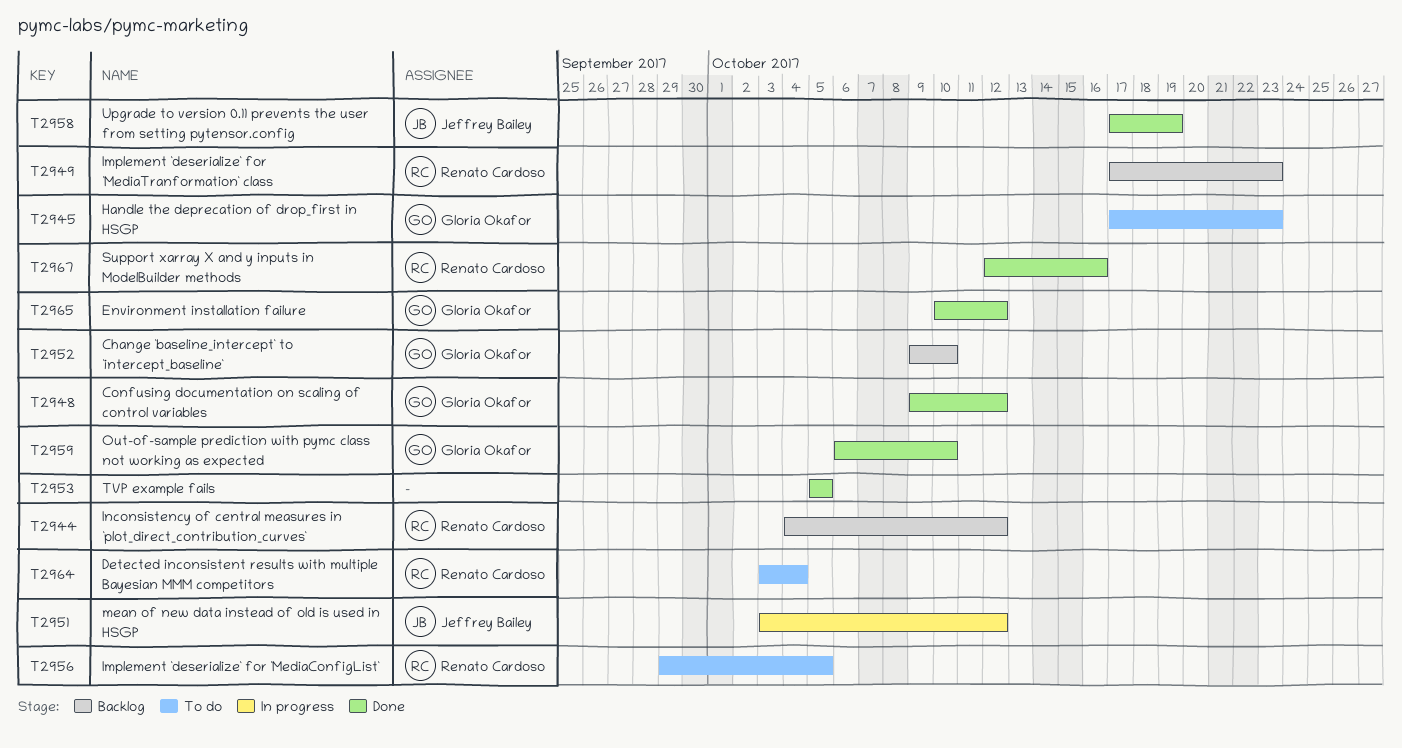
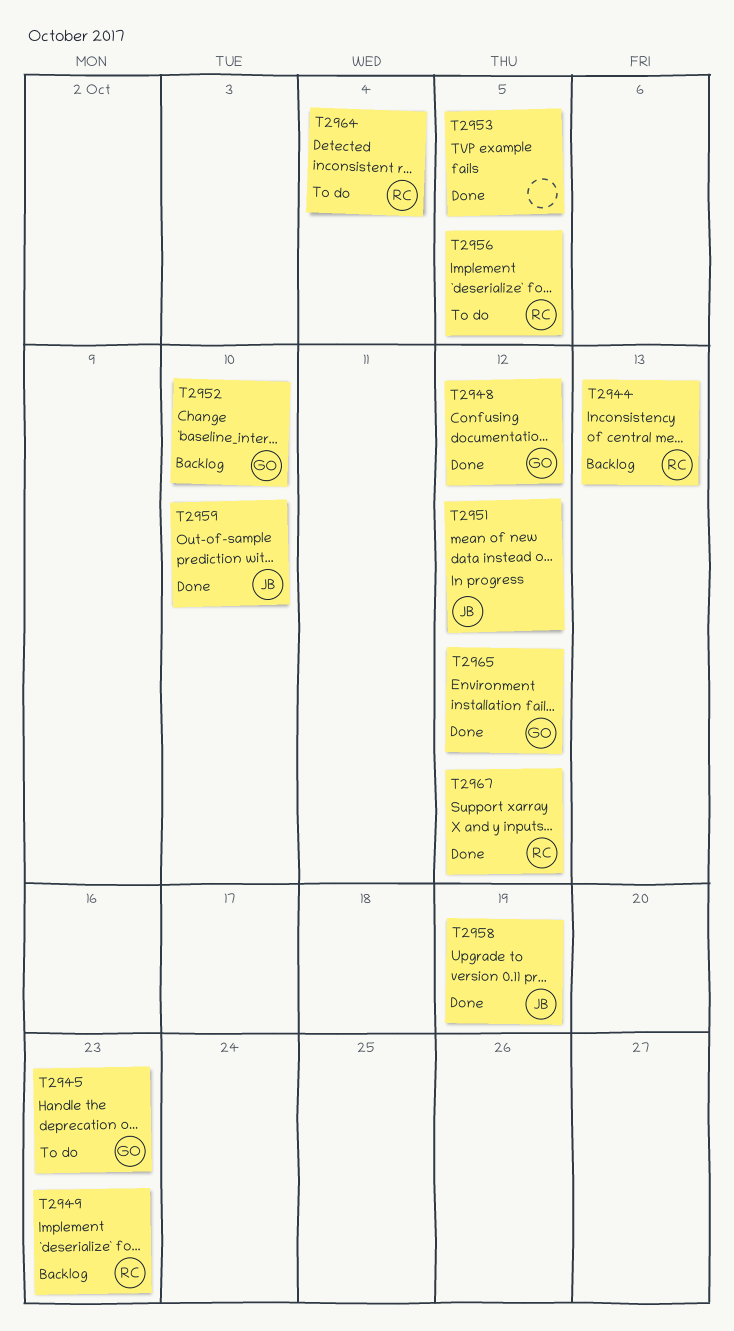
T2944, due: Oct 12 -> Oct 13
T2959, owner: Gloria Okafor -> Jeffrey Bailey
T2967, due: Oct 16 -> Oct 12

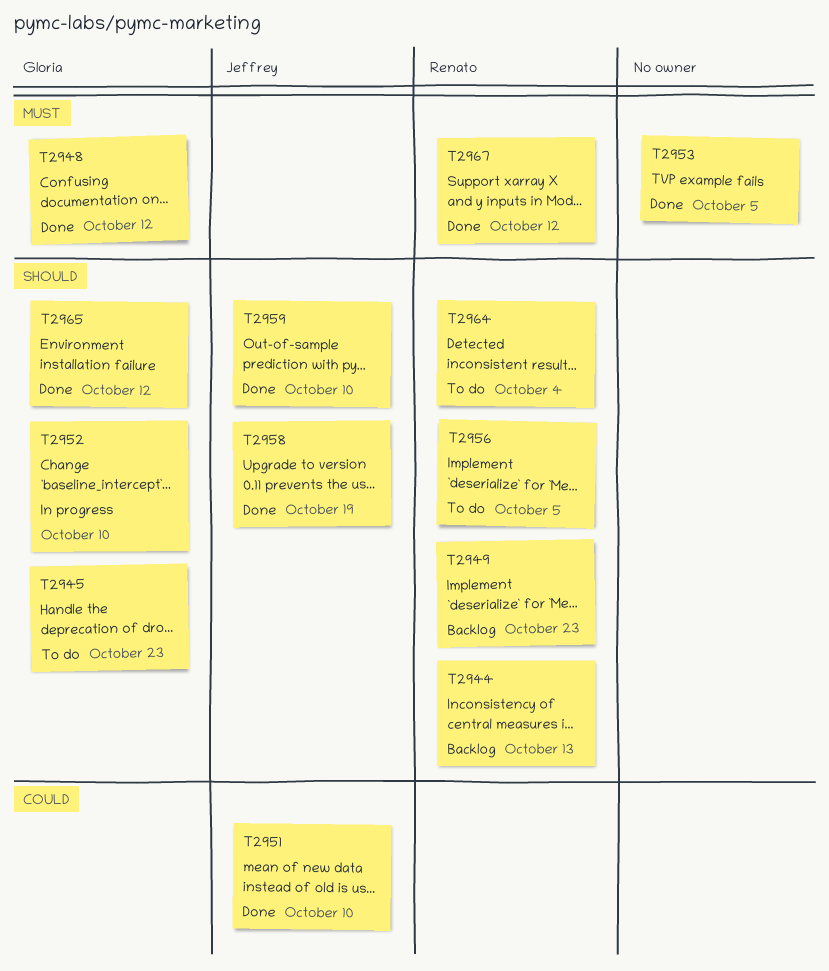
T2951, status: In progress -> Done
T2951, due: Oct 12 -> Oct 10
T2952, status: Backlog -> In progress

